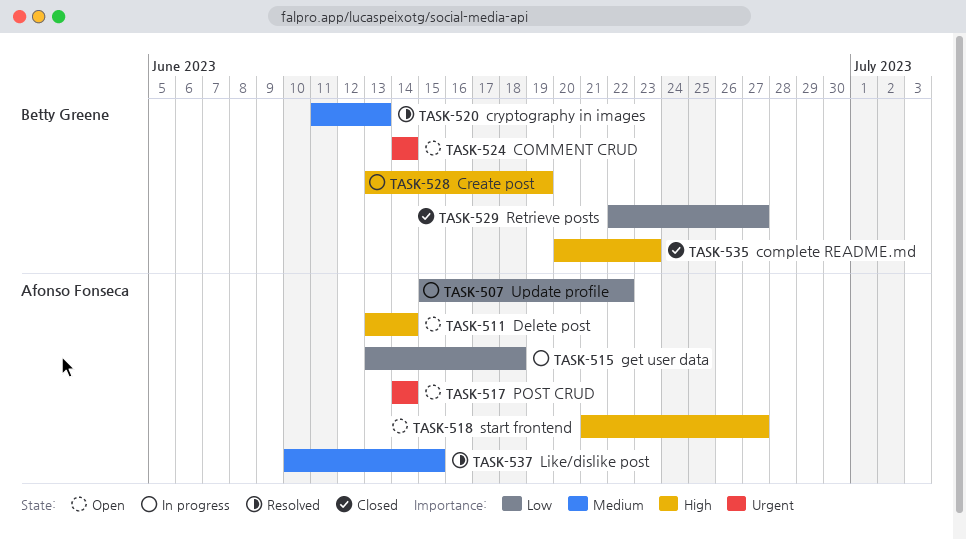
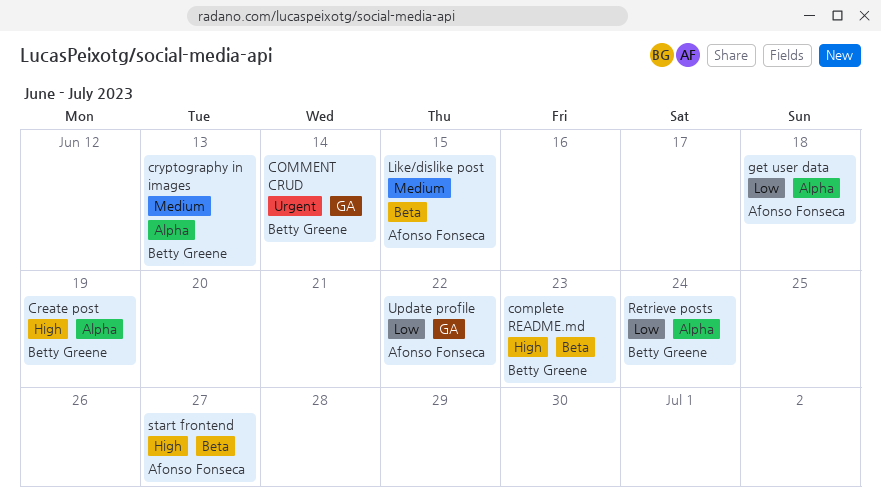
Delete post: present -> none
POST CRUD: present -> none
Retrieve posts, due: Jun 27 -> Jun 24

